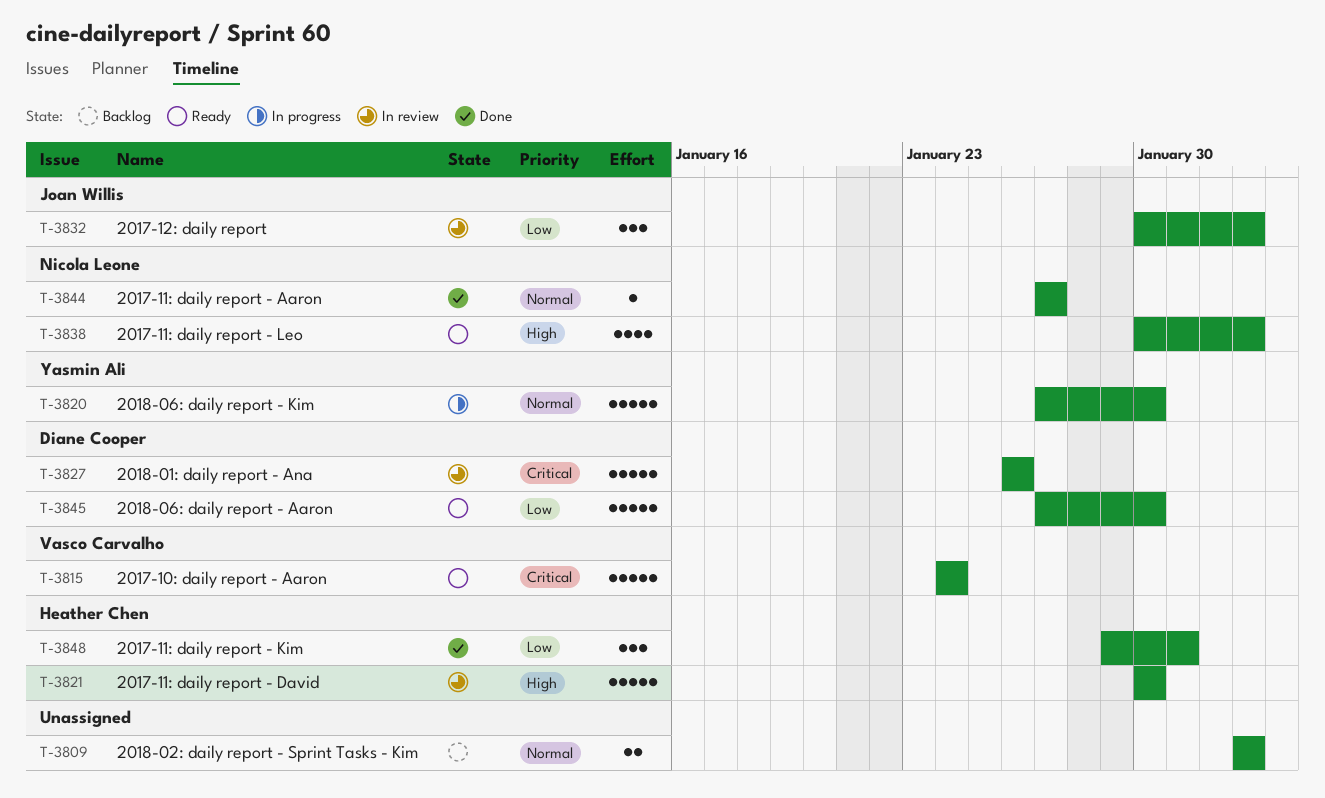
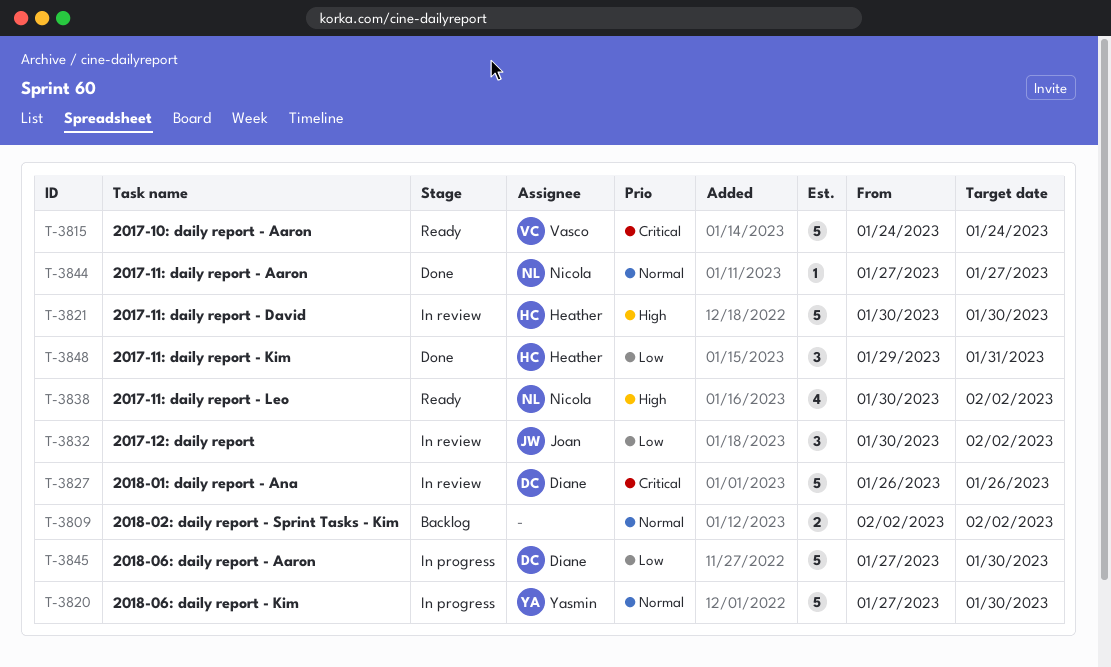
T-3845, status: Ready -> In progress

